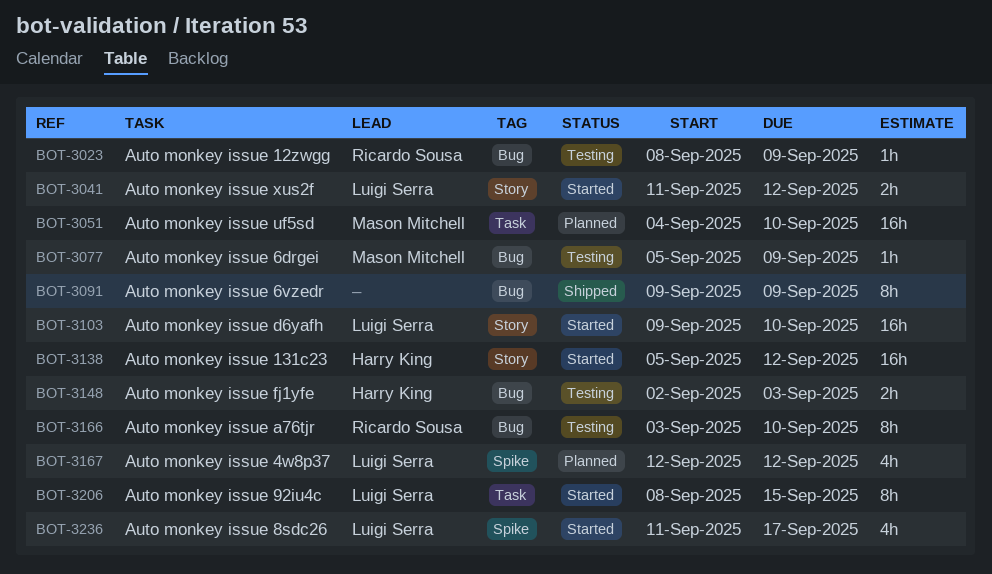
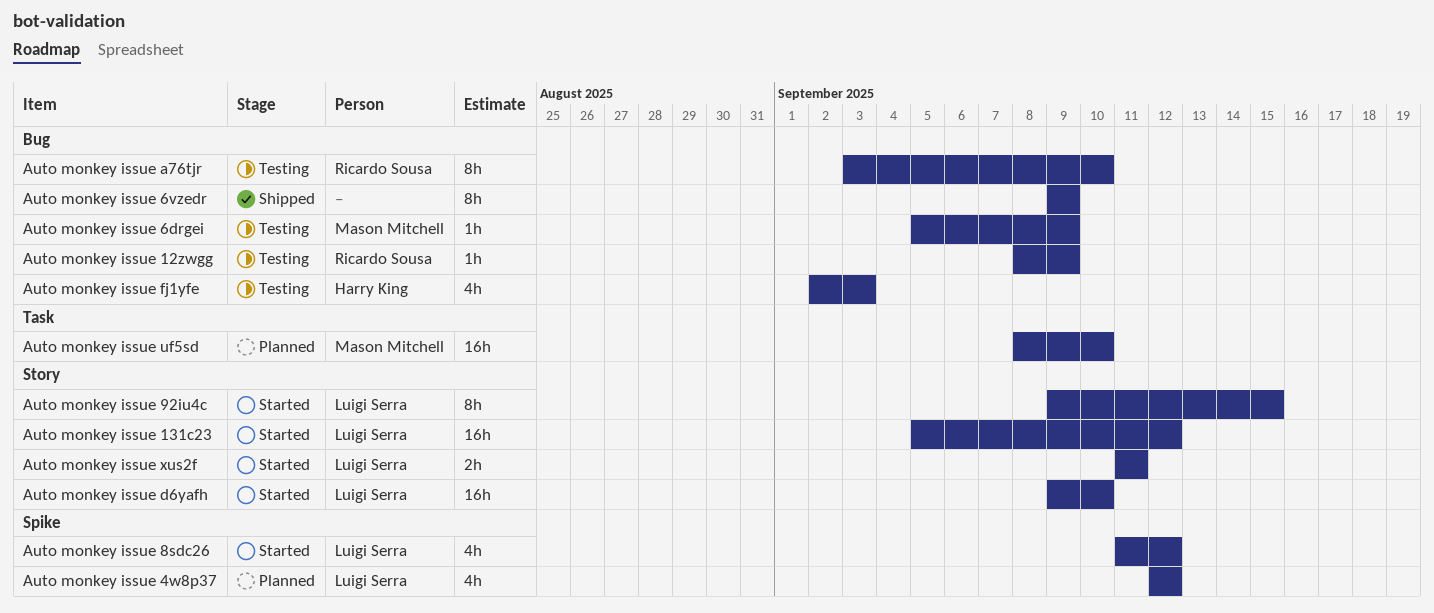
Auto monkey issue 131c23, owner: Harry King -> Luigi Serra
Auto monkey issue 8sdc26, due: Sep 17 -> Sep 12
Auto monkey issue 92iu4c, label: Task -> Story
Auto monkey issue 92iu4c, start: Sep 8 -> Sep 9
Auto monkey issue fj1yfe, estimate: 2h -> 4h
Auto monkey issue uf5sd, start: Sep 4 -> Sep 8
Auto monkey issue xus2f, due: Sep 12 -> Sep 11

